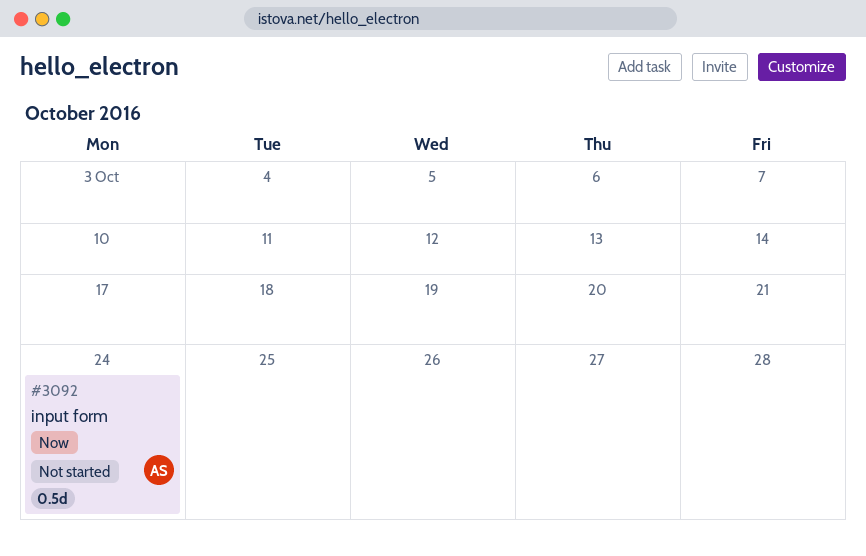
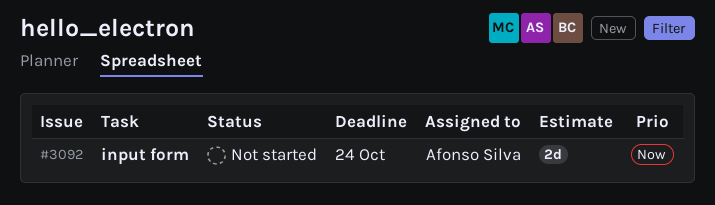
#3092, estimate: 0.5d -> 2d

